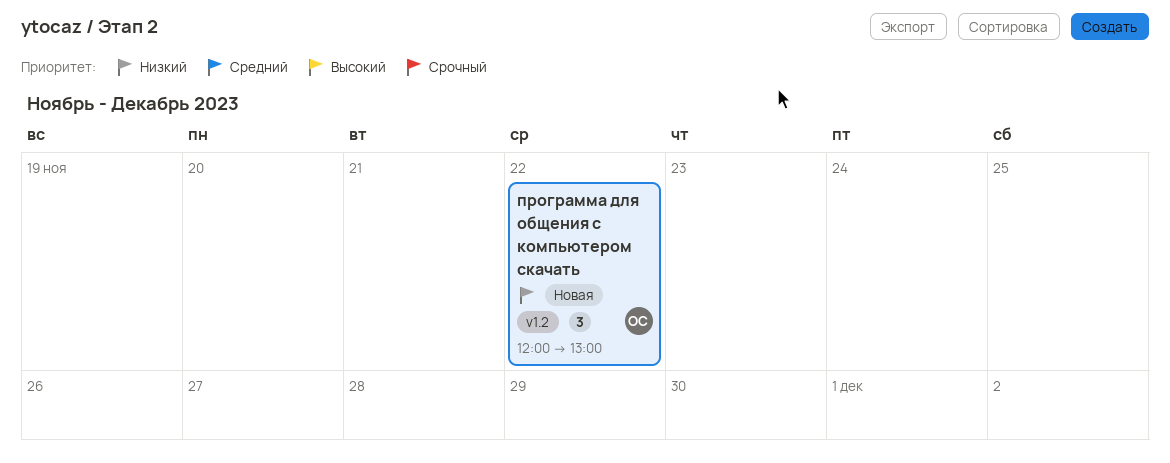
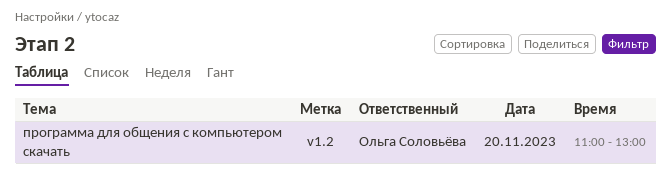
программа для общения с компьютером скачать, day: Nov 22 -> Nov 20
программа для общения с компьютером скачать, begins: 12:00 -> 11:00

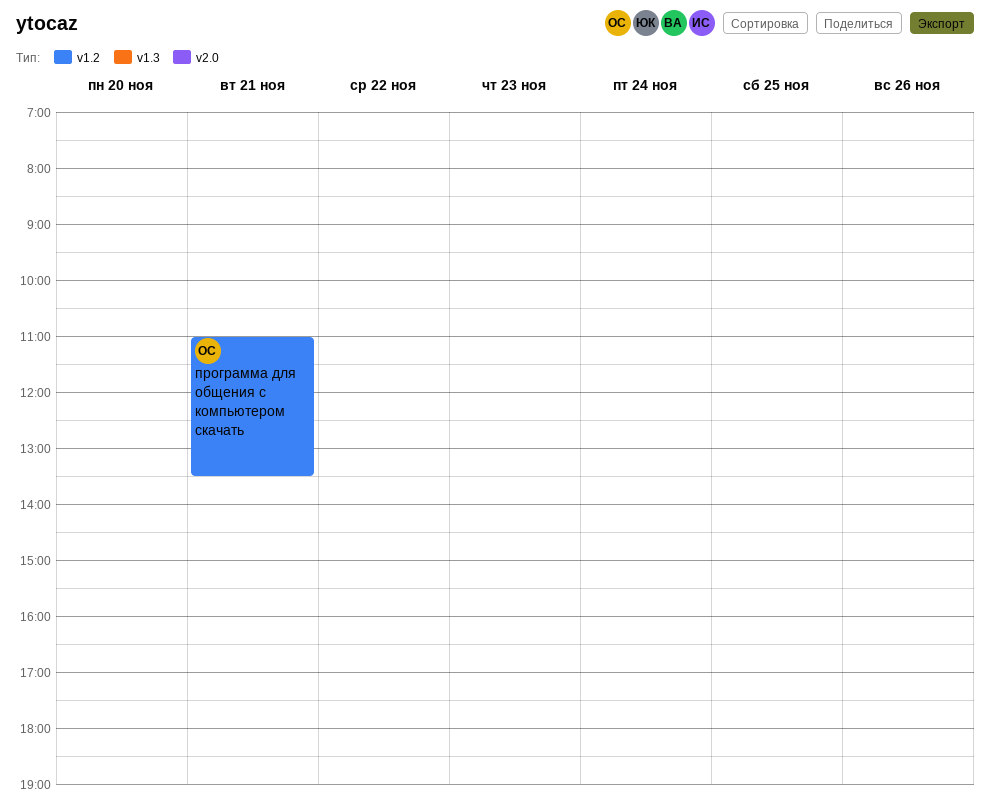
программа для общения с компьютером скачать, day: Nov 20 -> Nov 21
программа для общения с компьютером скачать, ends: 13:00 -> 13:30

